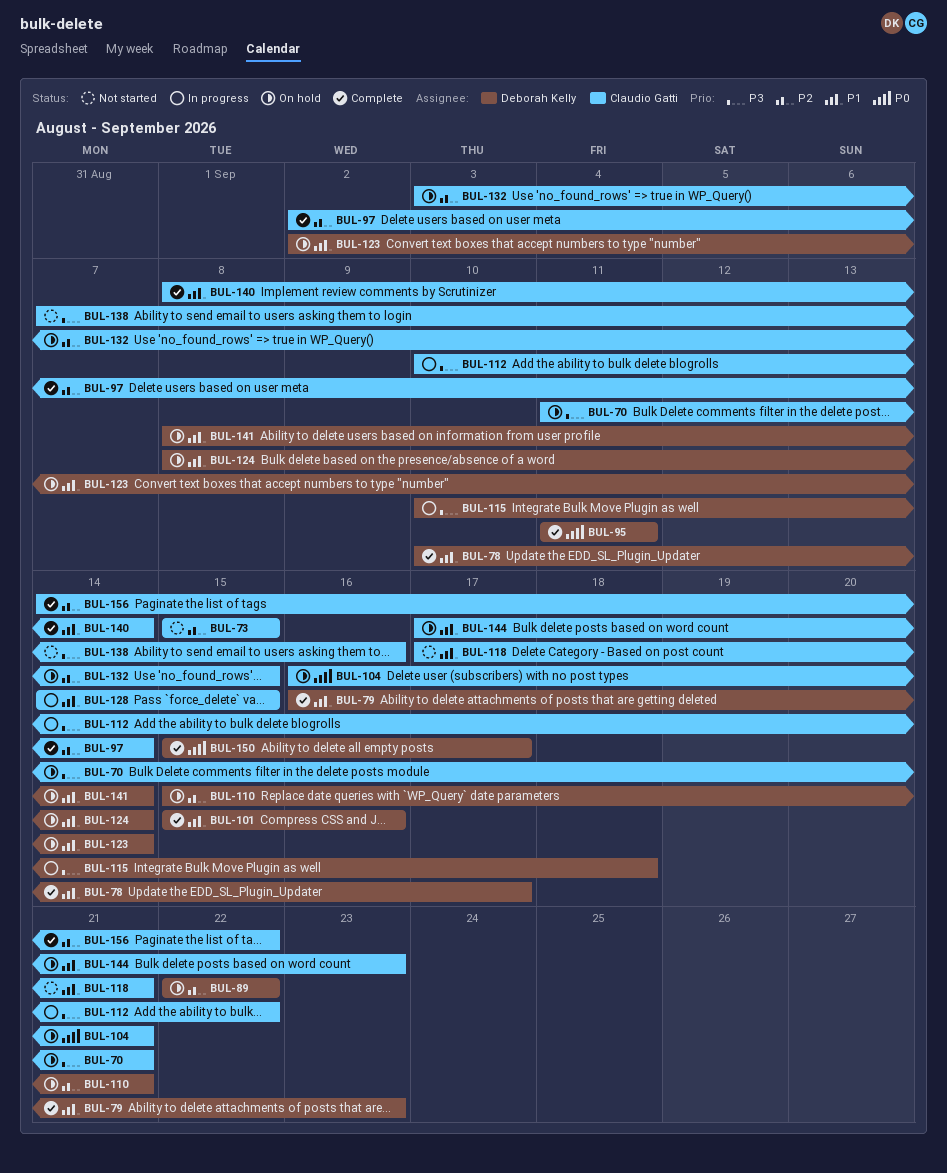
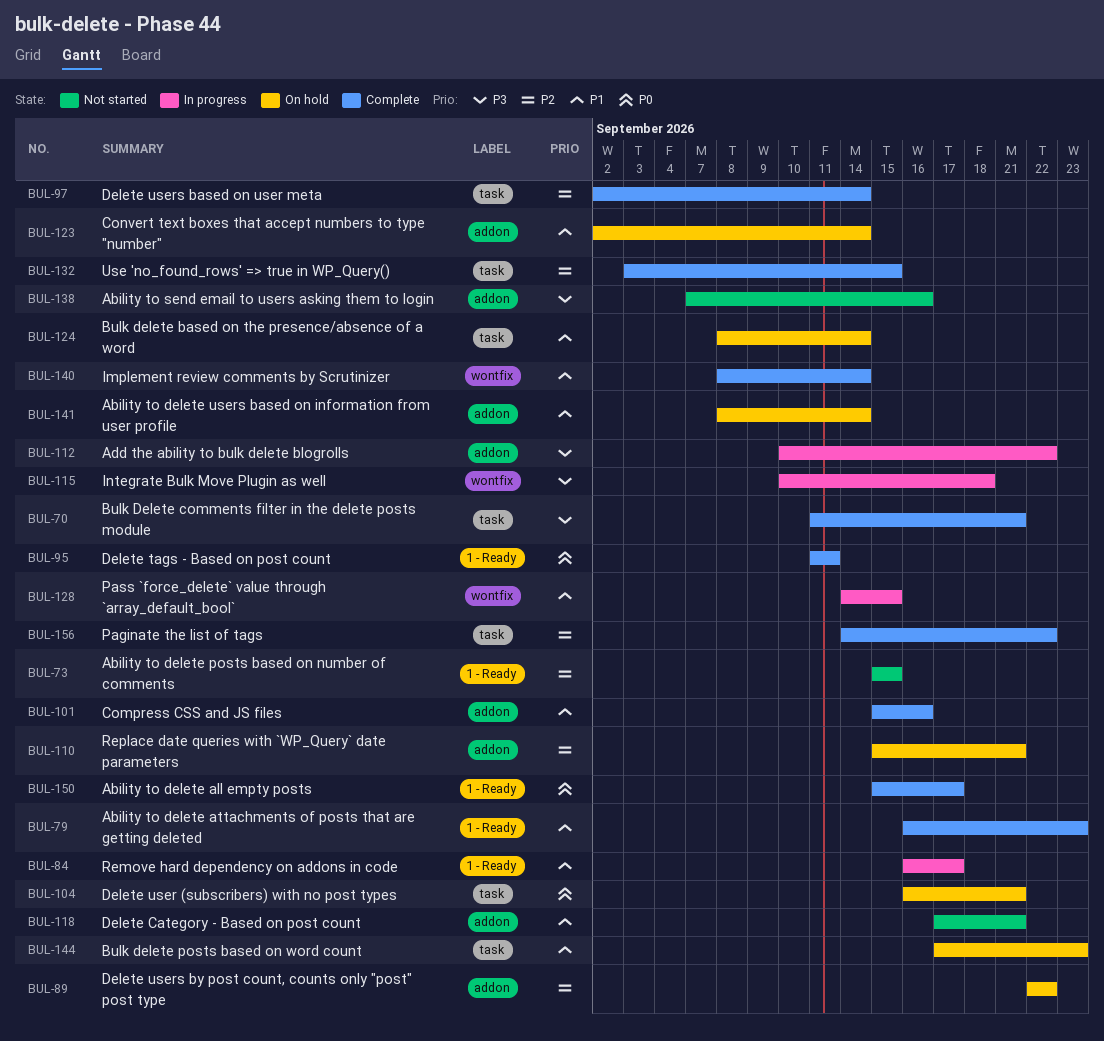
BUL-70, status: On hold -> Complete
BUL-78: present -> none
BUL-84: none -> present
BUL-132, status: On hold -> Complete

